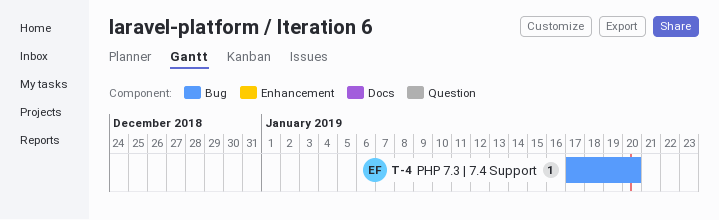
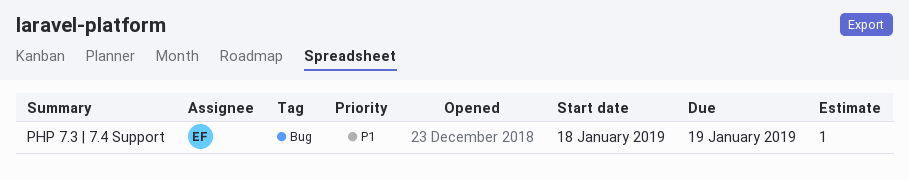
PHP 7.3 | 7.4 Support, start: Jan 17 -> Jan 18
PHP 7.3 | 7.4 Support, due: Jan 20 -> Jan 19

